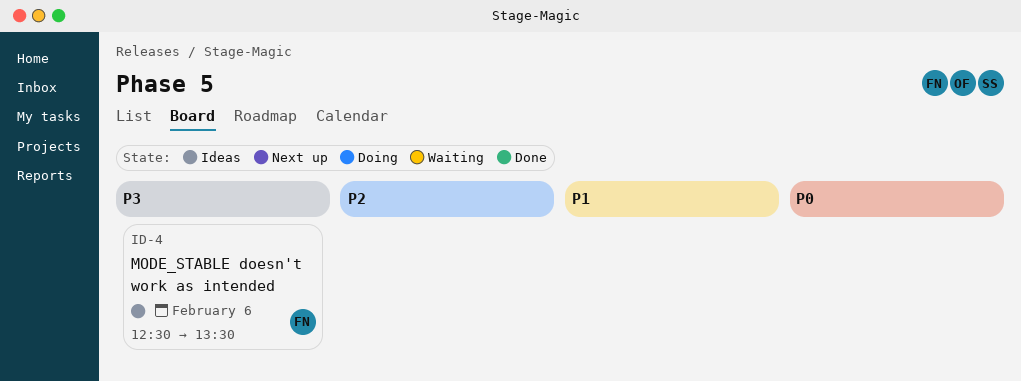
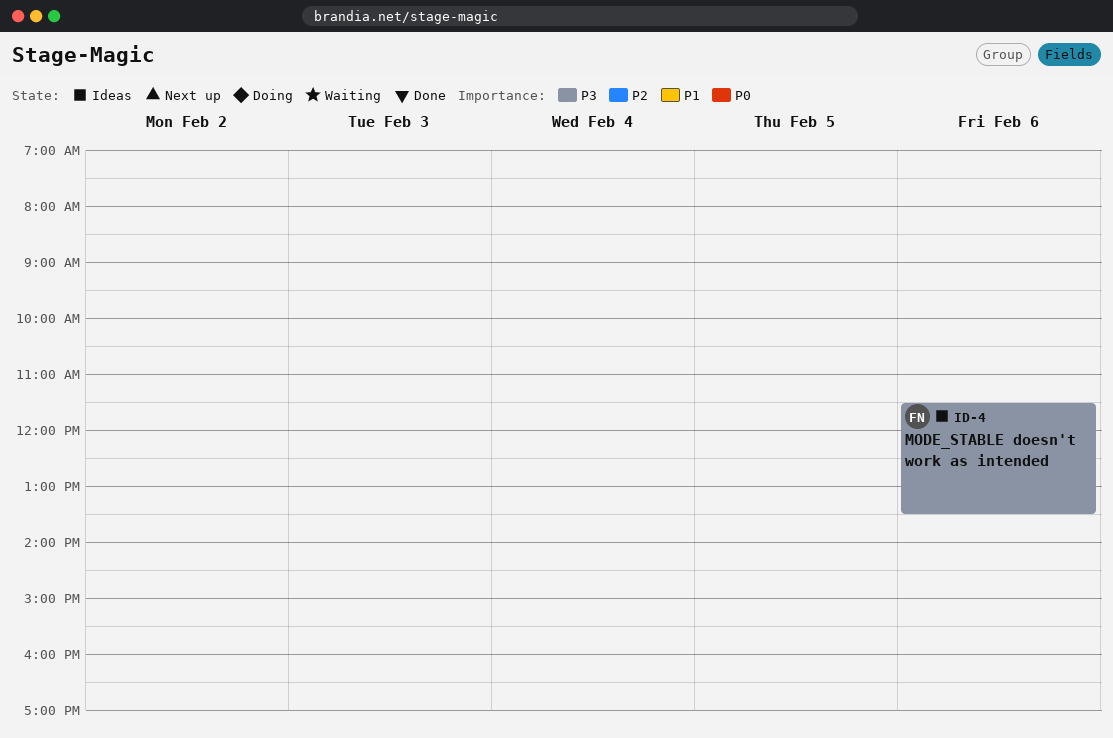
ID-4, begins: 12:30 -> 11:30

